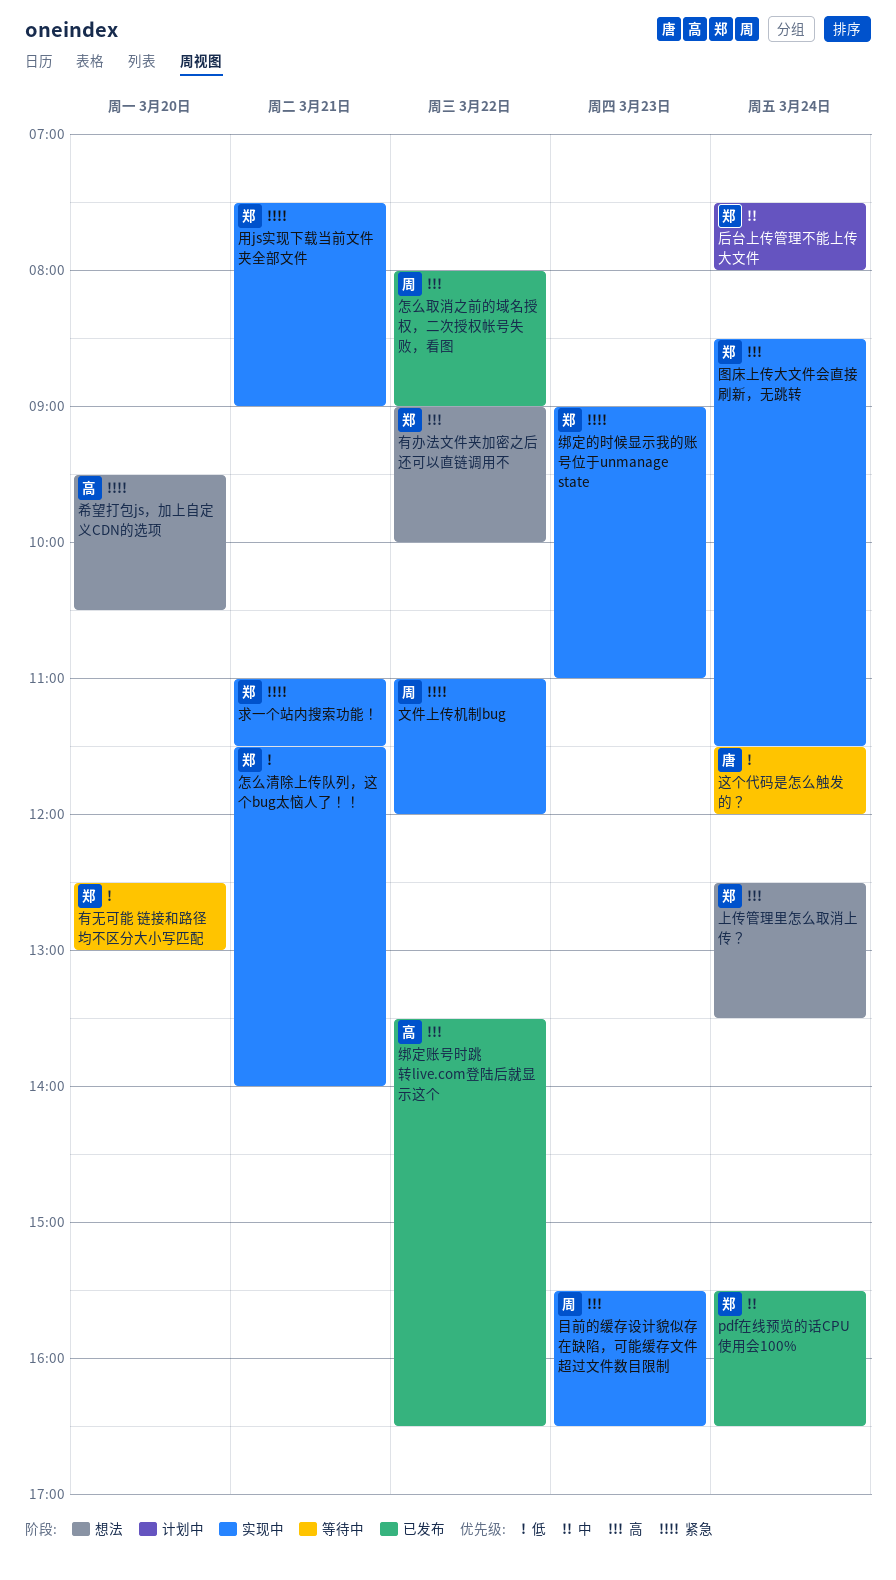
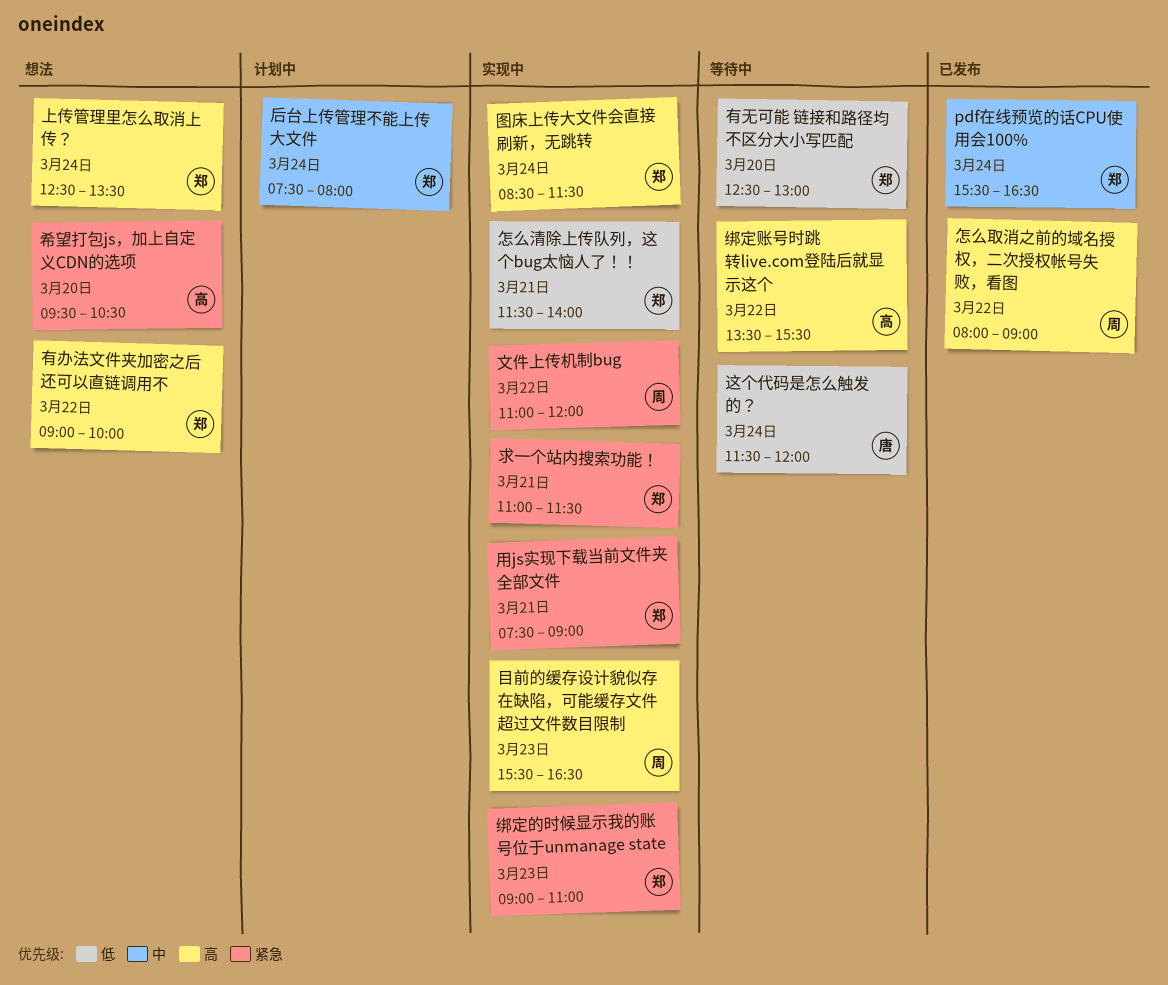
绑定账号时跳转live.com登陆后就显示这个, status: 已发布 -> 等待中
绑定账号时跳转live.com登陆后就显示这个, ends: 16:30 -> 15:30

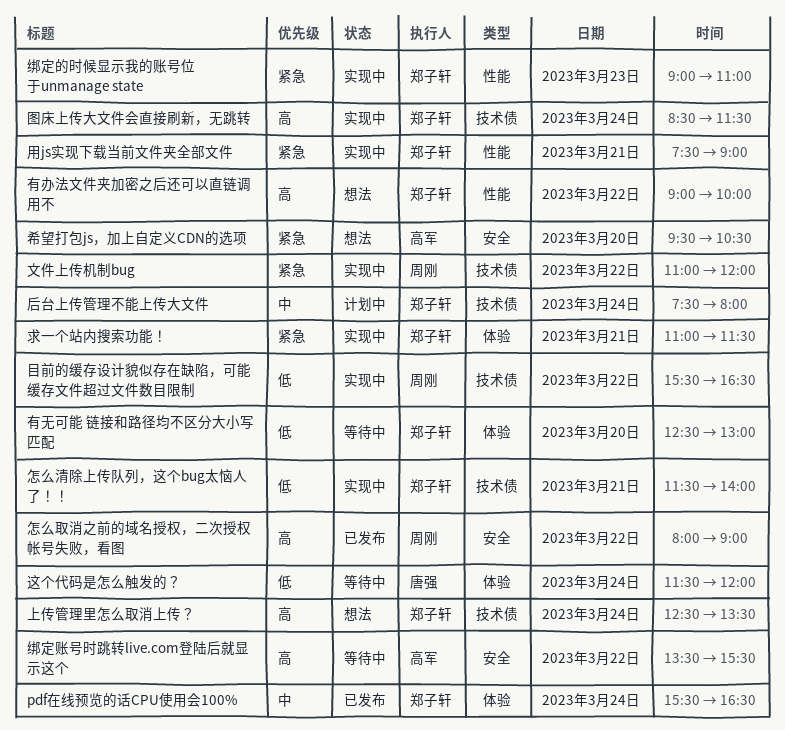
目前的缓存设计貌似存在缺陷，可能缓存文件超过文件数目限制, priority: 高 -> 低
目前的缓存设计貌似存在缺陷，可能缓存文件超过文件数目限制, day: Mar 23 -> Mar 22

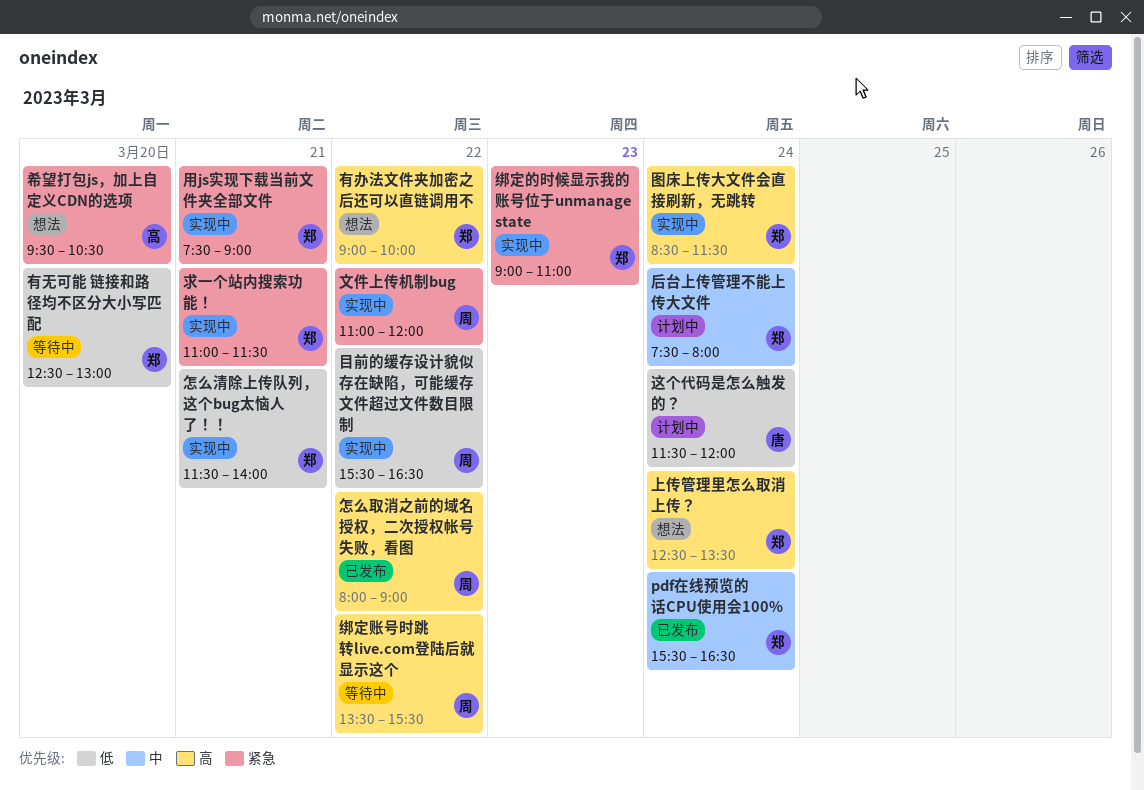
绑定账号时跳转live.com登陆后就显示这个, owner: 高军 -> 周刚
这个代码是怎么触发的？, status: 等待中 -> 计划中

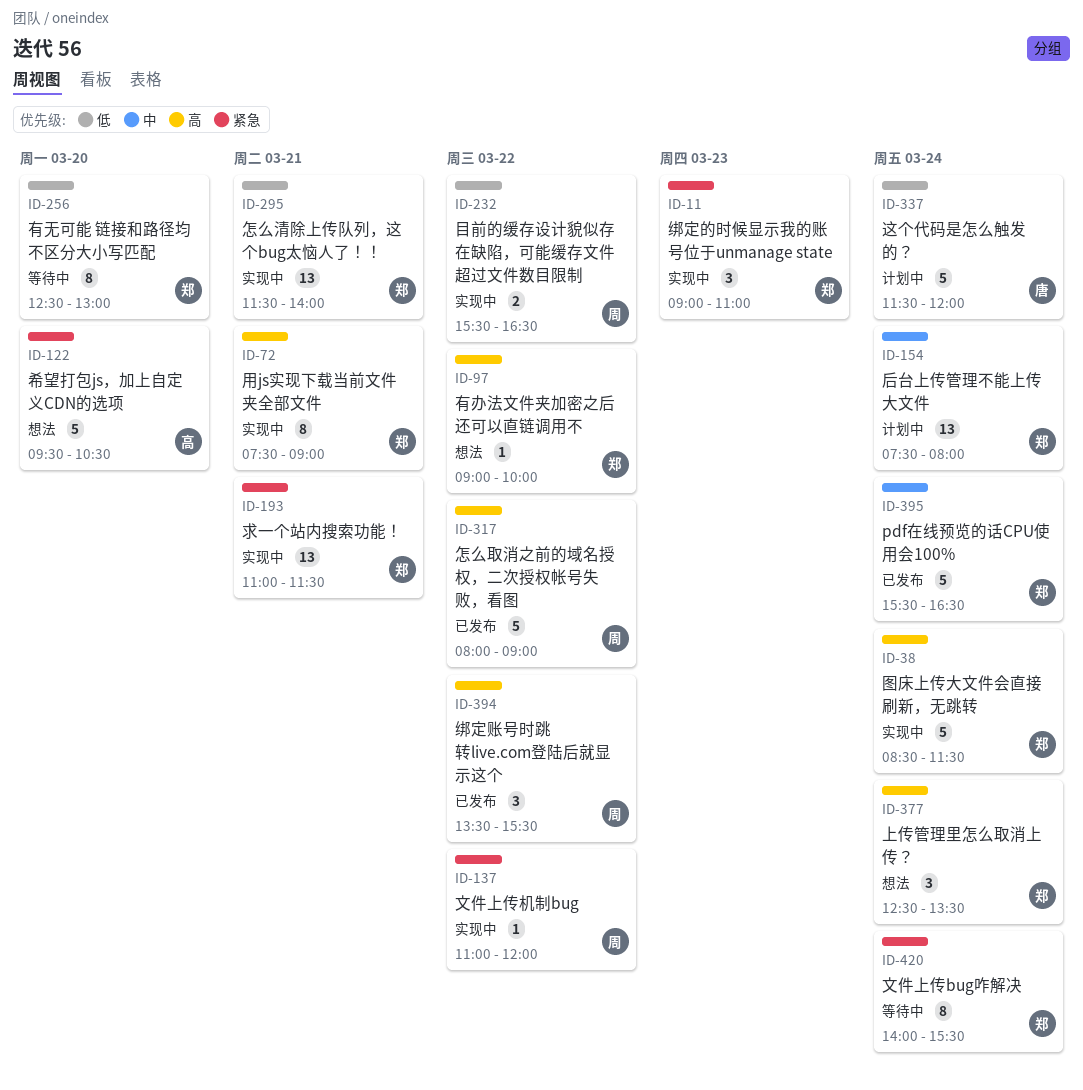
文件上传bug咋解决: none -> present
用js实现下载当前文件夹全部文件, priority: 紧急 -> 高
绑定账号时跳转live.com登陆后就显示这个, status: 等待中 -> 已发布

